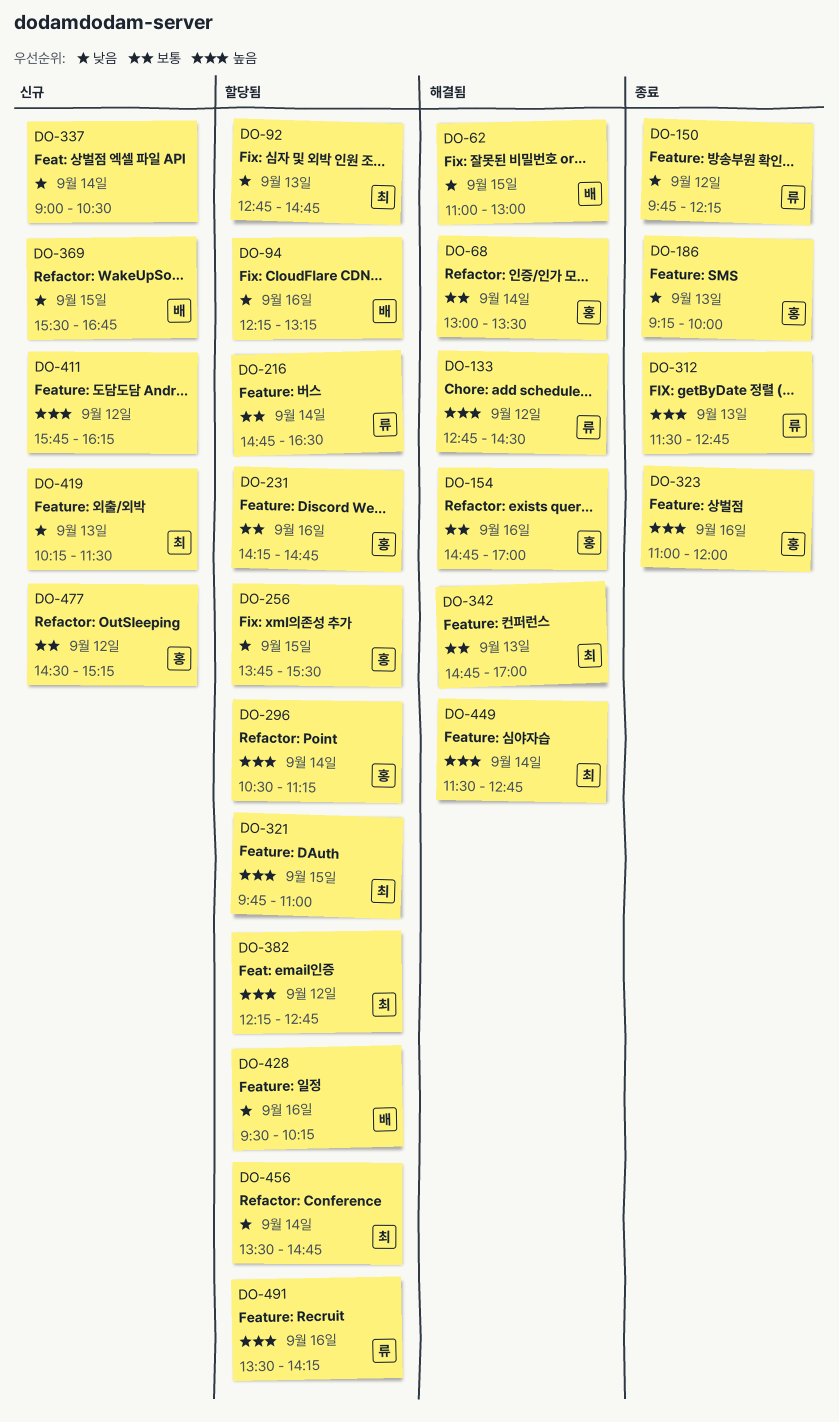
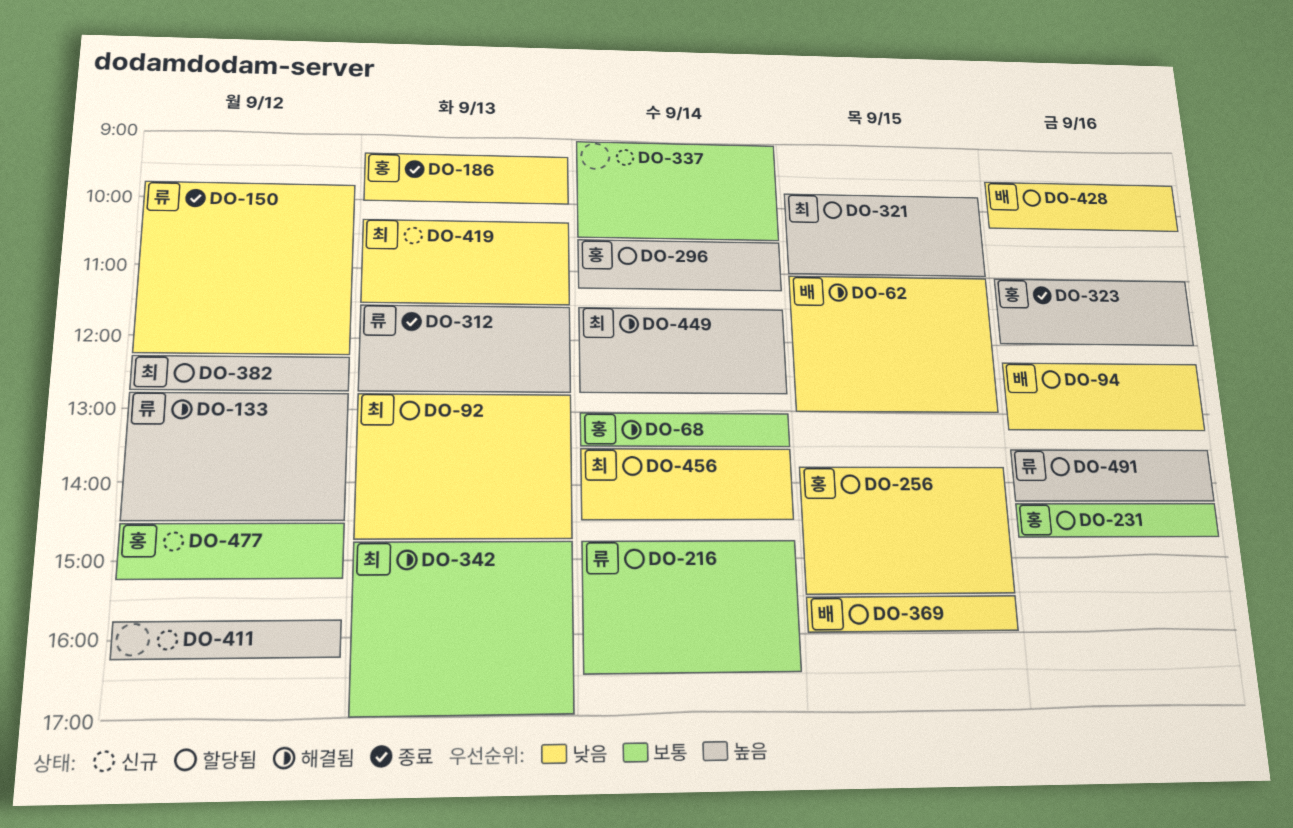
DO-154: present -> none
DO-337, priority: 낮음 -> 보통
DO-369, status: 신규 -> 할당됨
DO-369, ends: 16:45 -> 16:00
DO-456, ends: 14:45 -> 14:30

